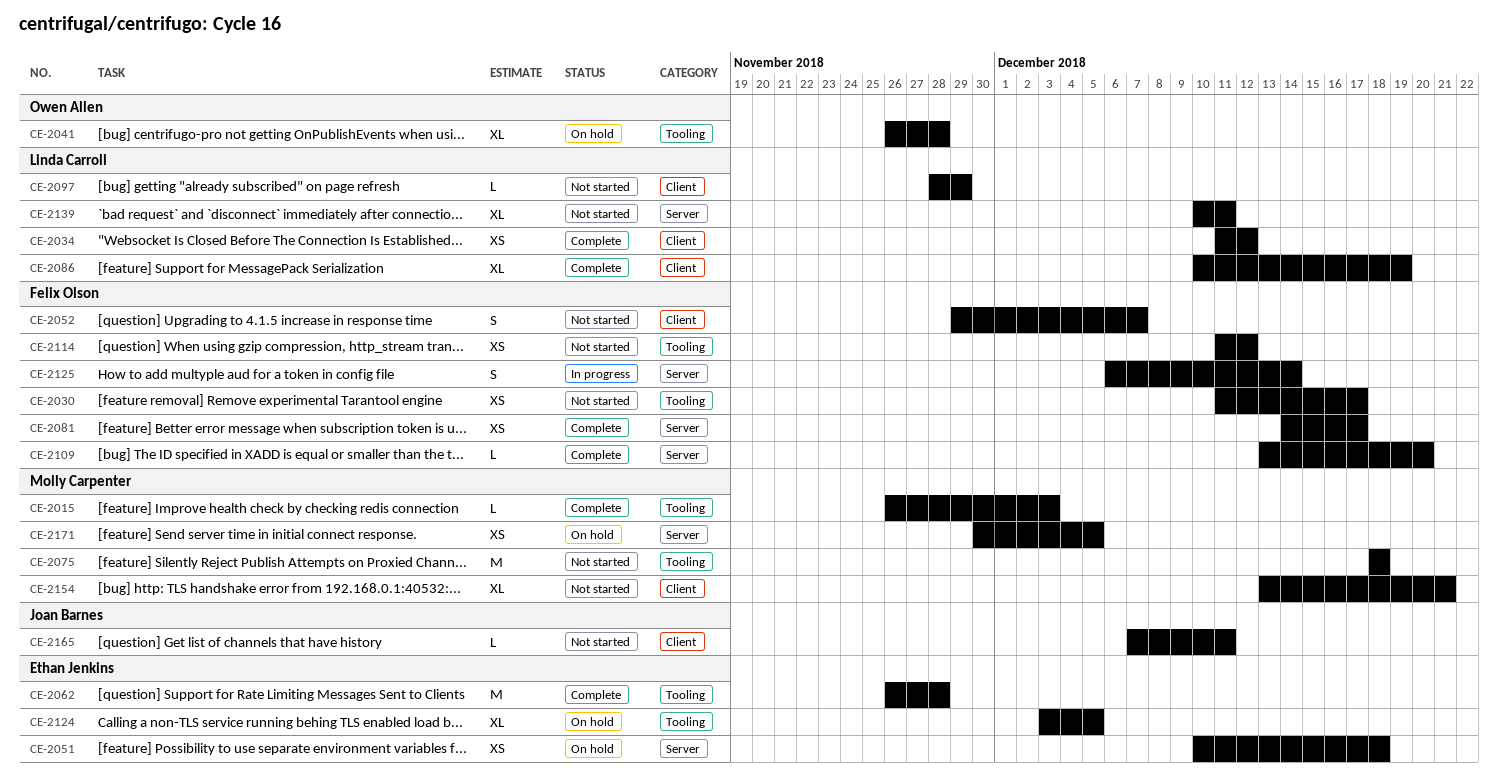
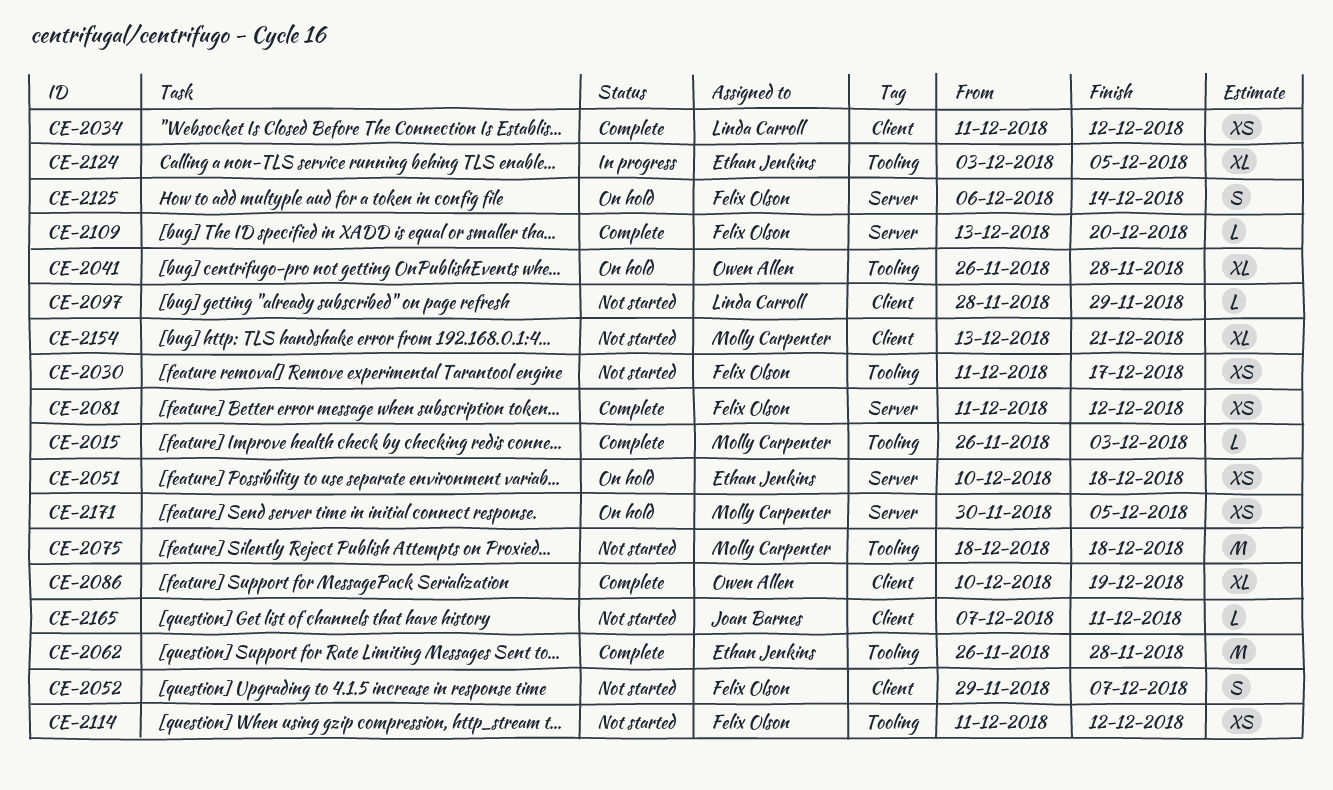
CE-2081, start: Dec 14 -> Dec 11
CE-2081, due: Dec 17 -> Dec 12
CE-2086, owner: Linda Carroll -> Owen Allen
CE-2124, status: On hold -> In progress
CE-2125, status: In progress -> On hold
CE-2139: present -> none

